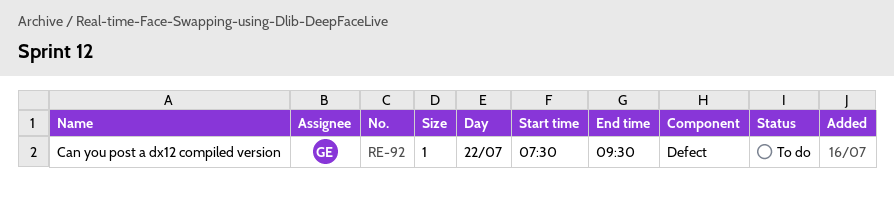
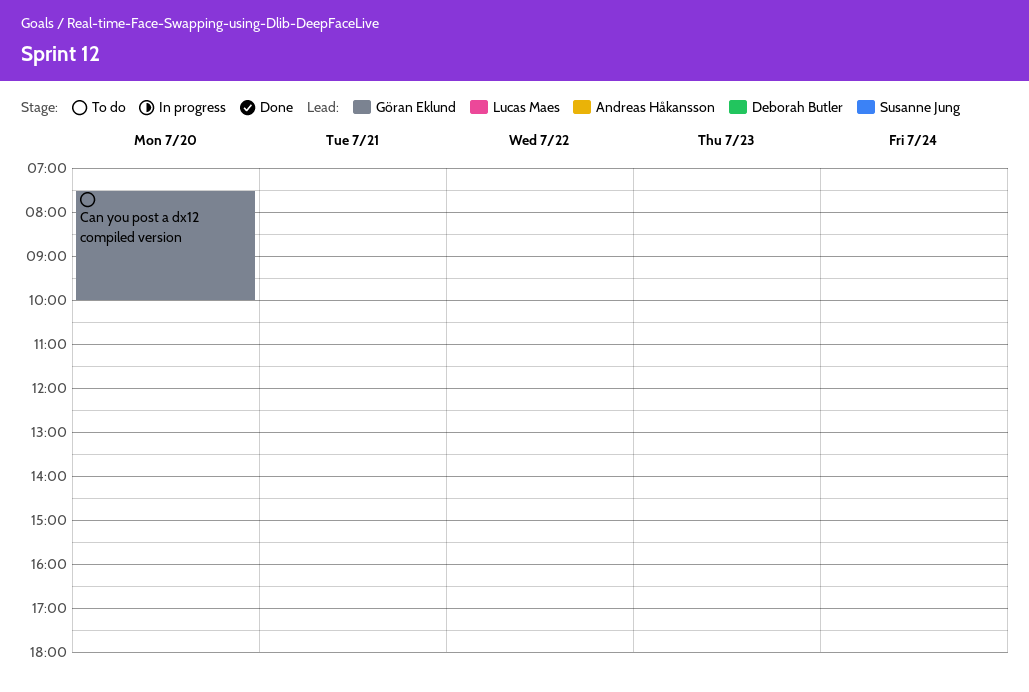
Can you post a dx12 compiled version, day: Jul 22 -> Jul 20
Can you post a dx12 compiled version, ends: 09:30 -> 10:00

